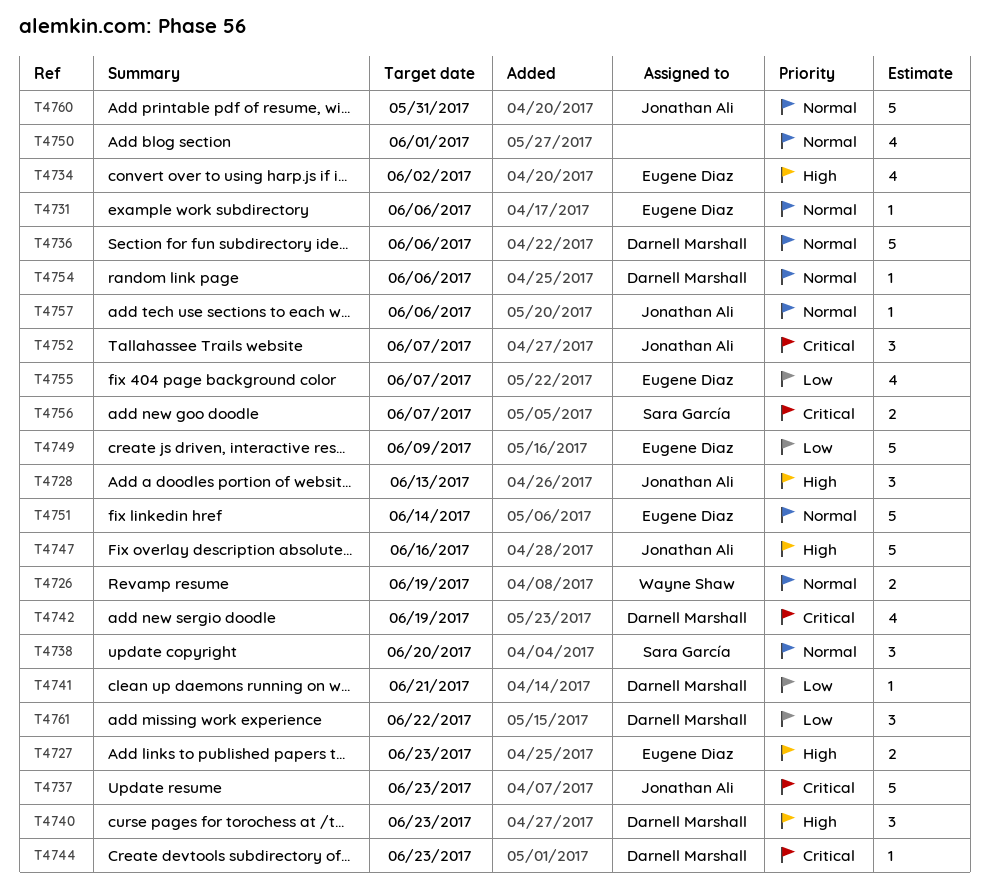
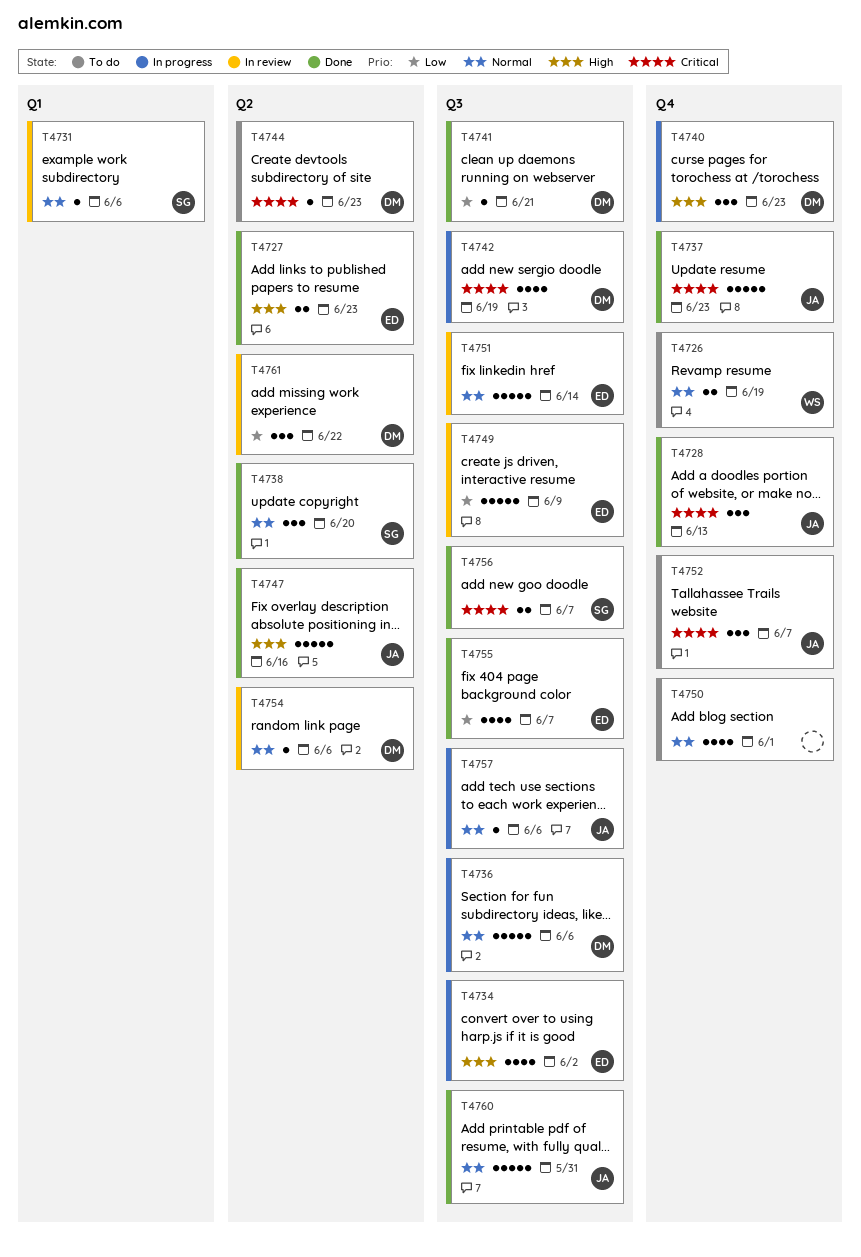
T4728, priority: High -> Critical
T4731, owner: Eugene Diaz -> Sara García

